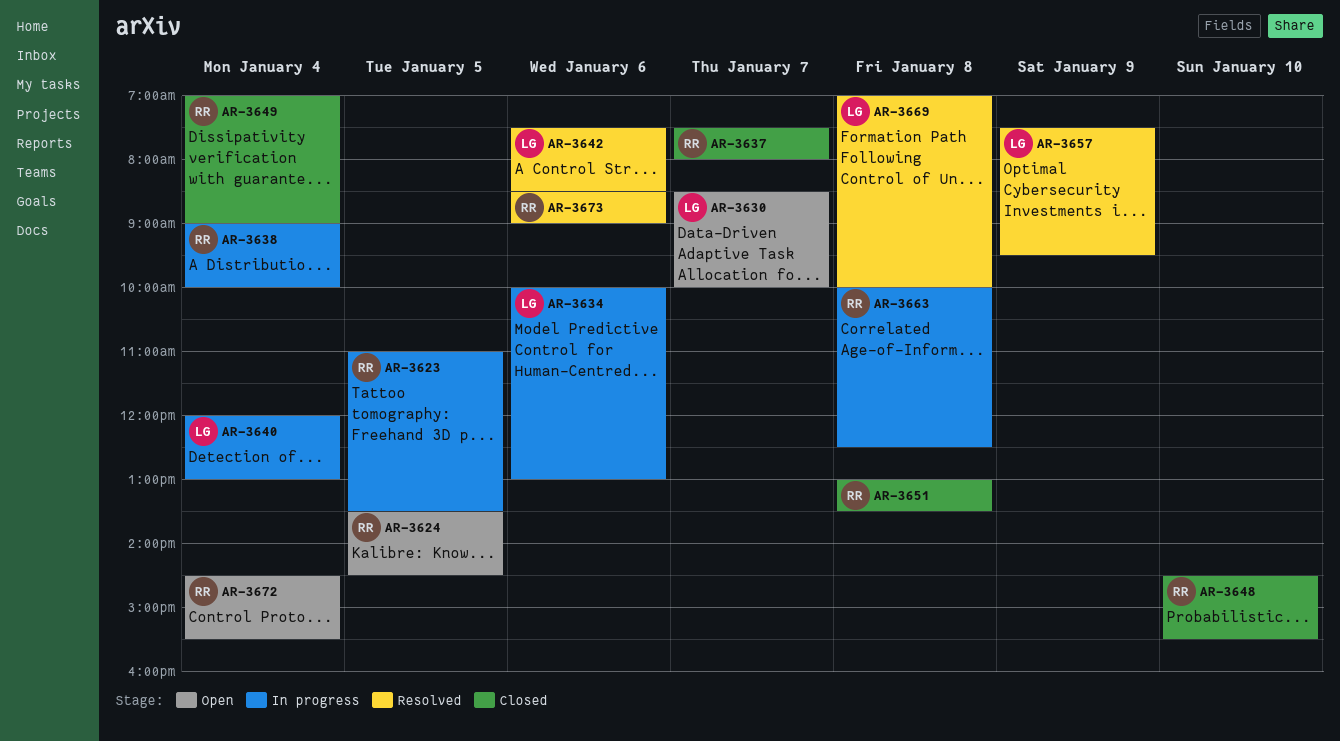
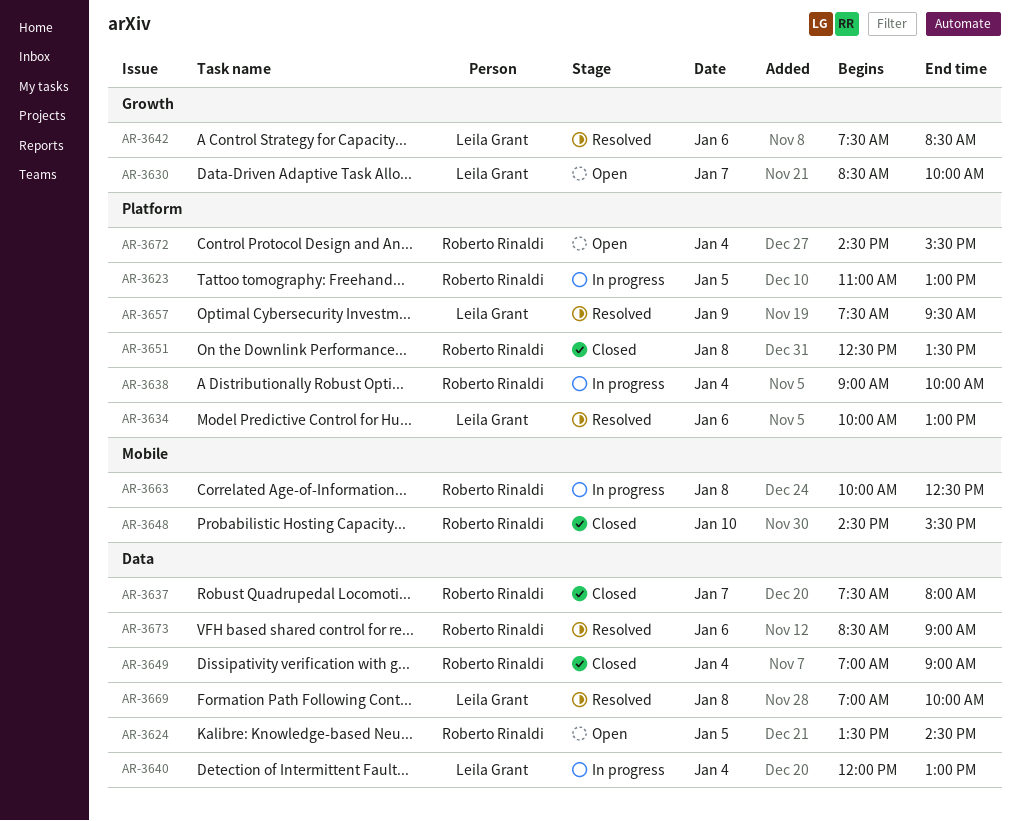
AR-3623, ends: 13:30 -> 13:00
AR-3634, status: In progress -> Resolved
AR-3651, begins: 13:00 -> 12:30

